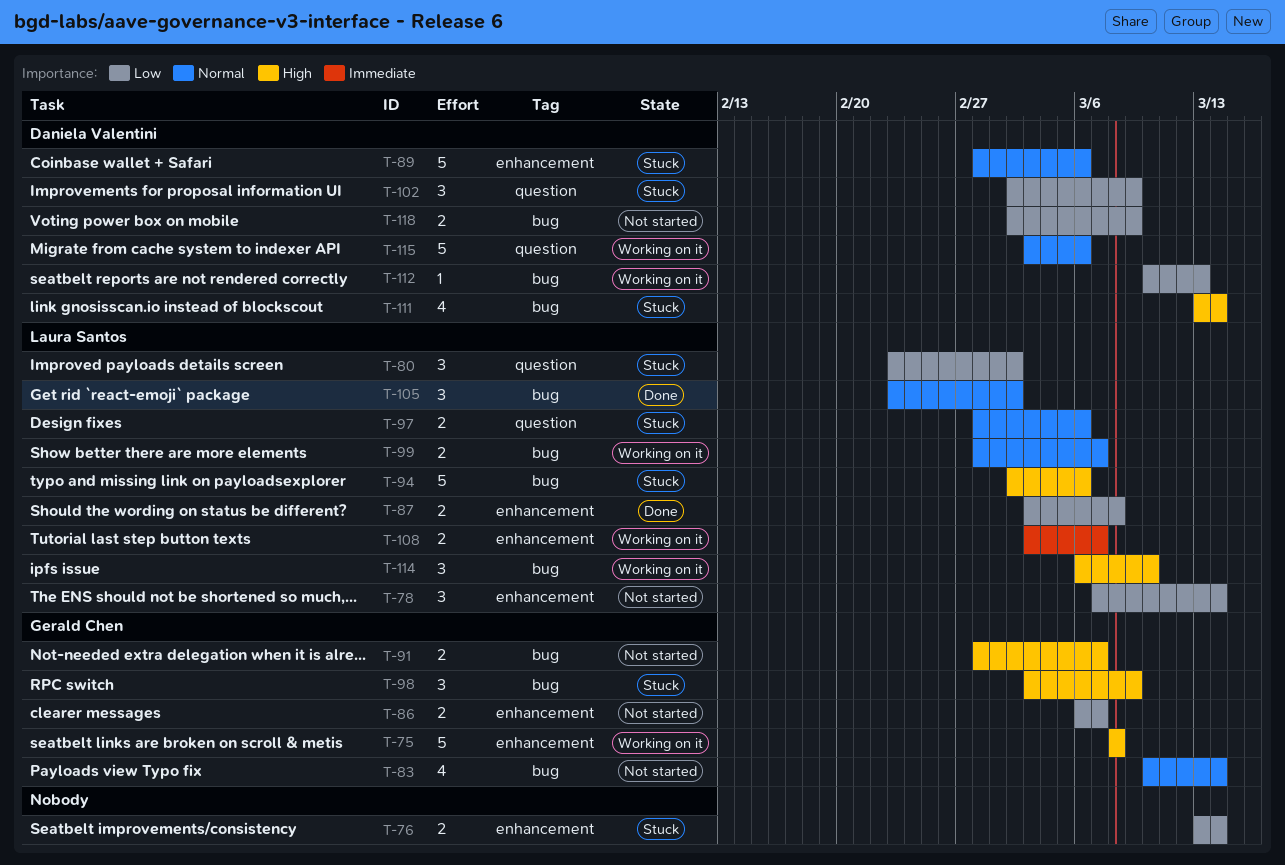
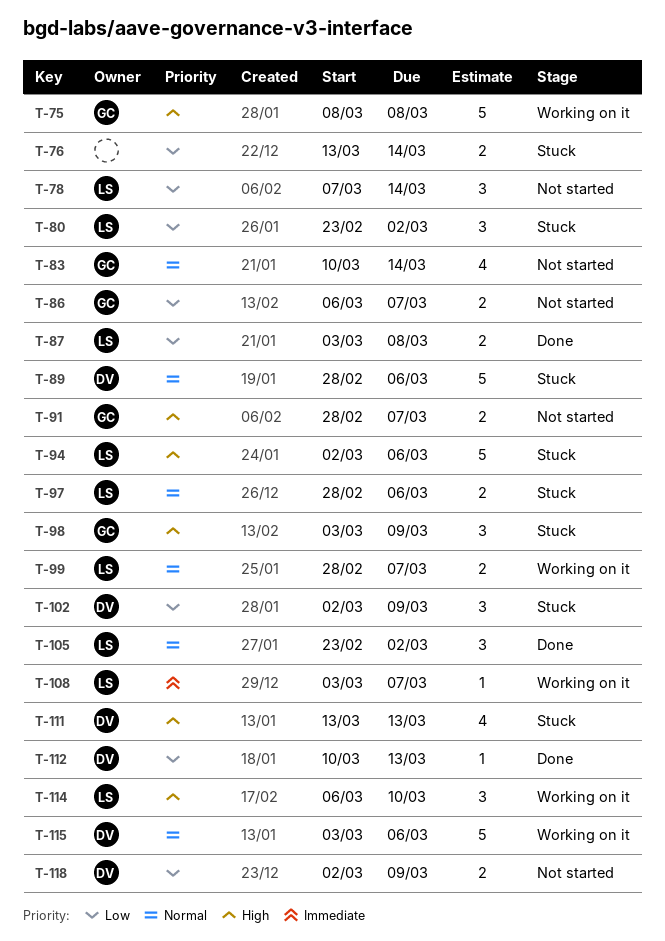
T-108, estimate: 2 -> 1
T-111, due: Mar 14 -> Mar 13
T-112, status: Working on it -> Done

